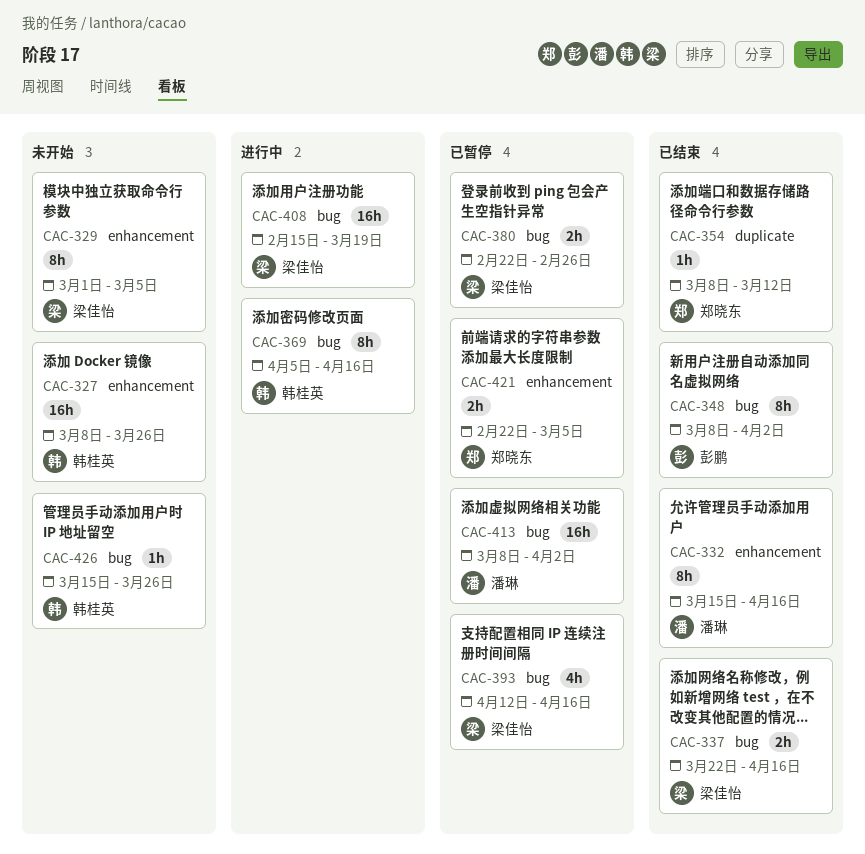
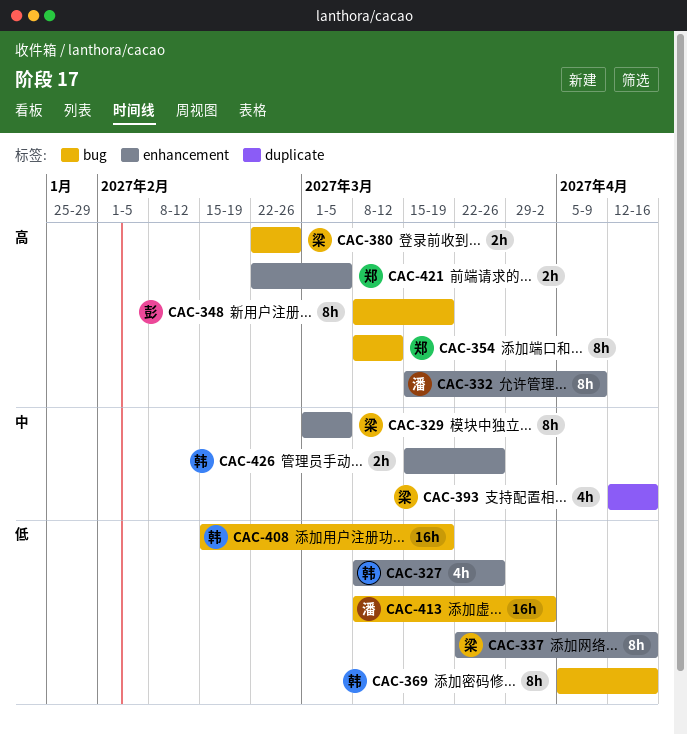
CAC-327, estimate: 16h -> 4h
CAC-332, due: Apr 16 -> Apr 9
CAC-337, label: bug -> enhancement
CAC-337, estimate: 2h -> 8h
CAC-348, due: Apr 2 -> Mar 19
CAC-354, label: duplicate -> bug
CAC-354, estimate: 1h -> 8h
CAC-393, label: bug -> duplicate
CAC-408, owner: 梁佳怡 -> 韩桂英
CAC-426, label: bug -> enhancement
CAC-426, estimate: 1h -> 2h

